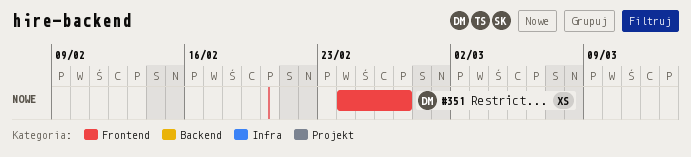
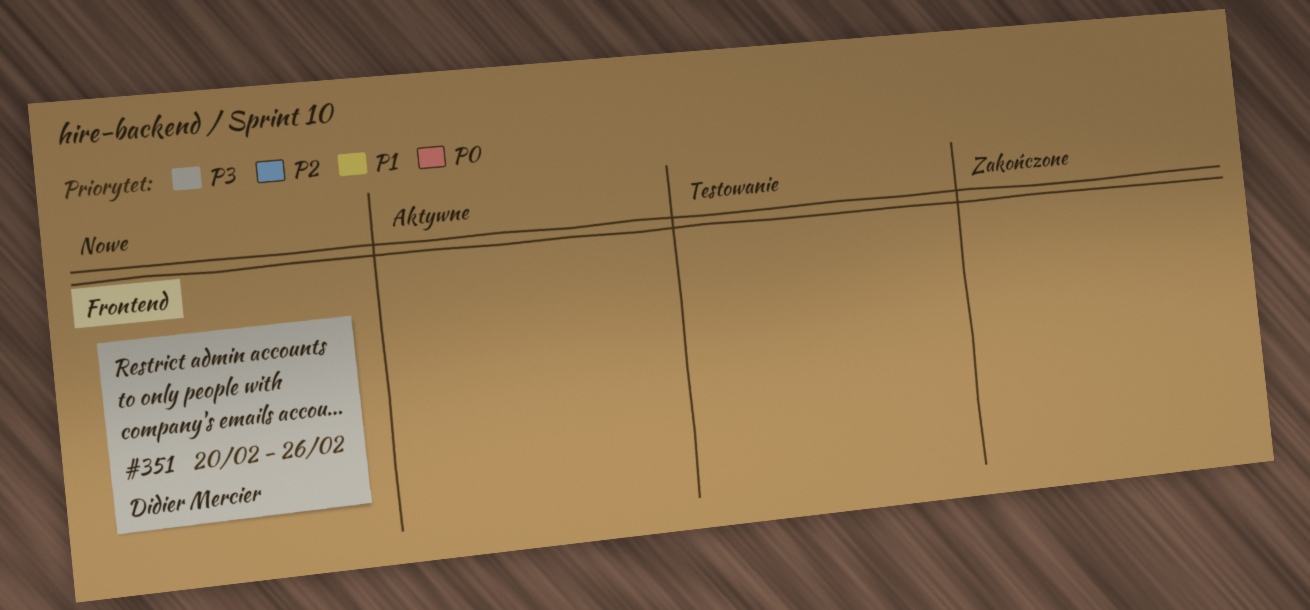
#351, start: Feb 24 -> Feb 20
#351, due: Feb 27 -> Feb 26

